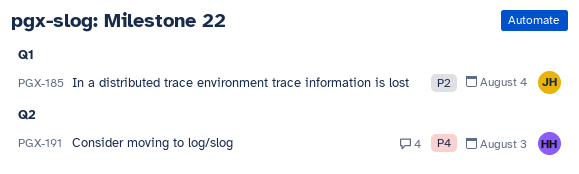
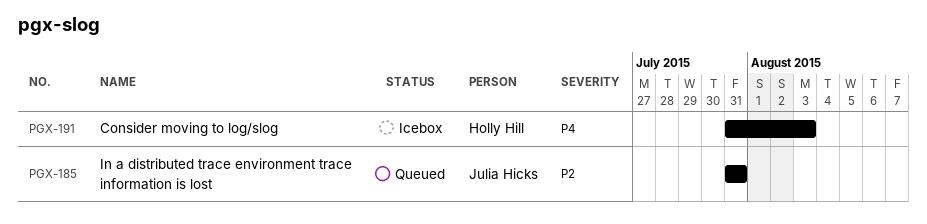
PGX-185, due: Aug 4 -> Jul 31

